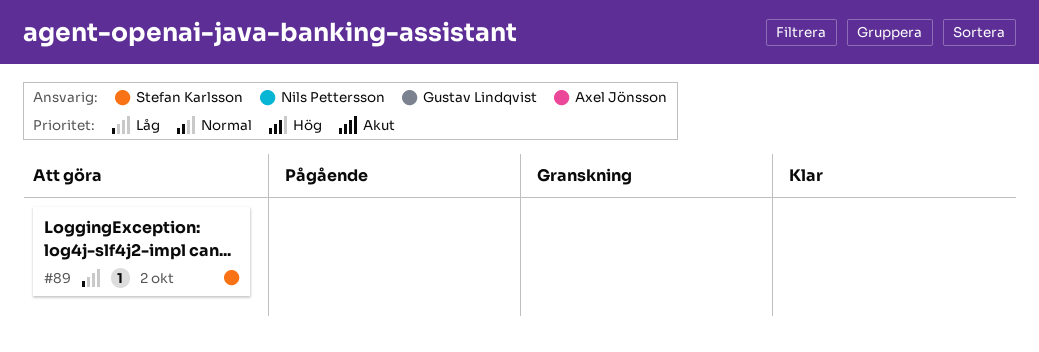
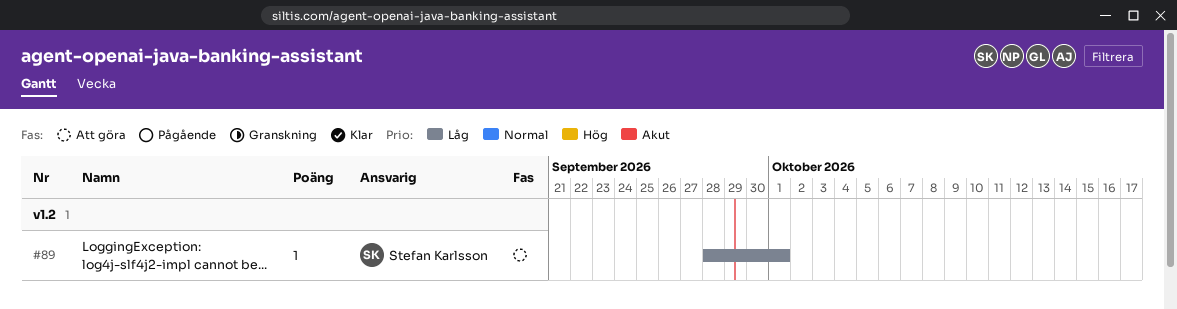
#89, due: Oct 2 -> Oct 1

